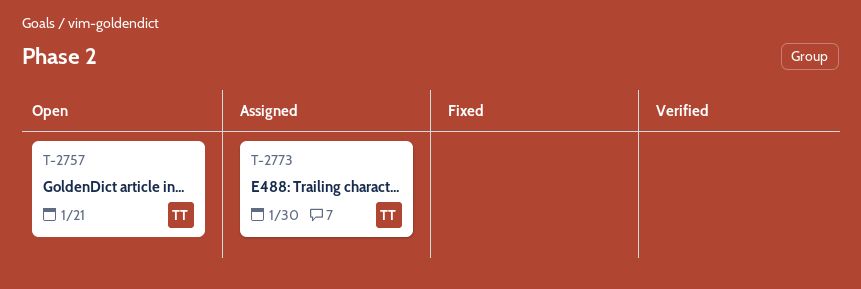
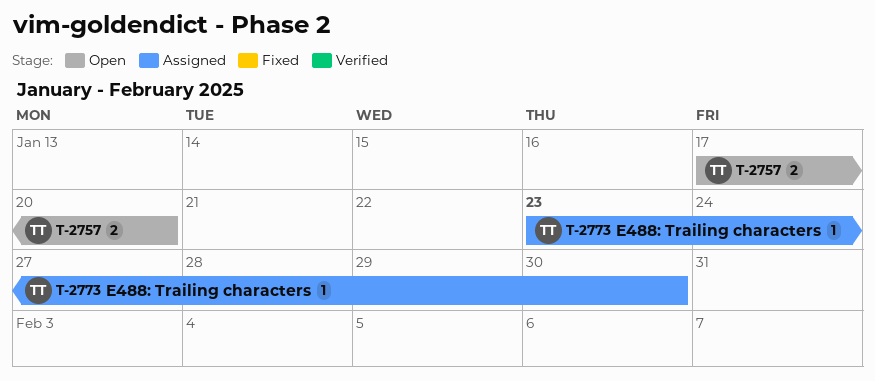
T-2757, due: Jan 21 -> Jan 20

